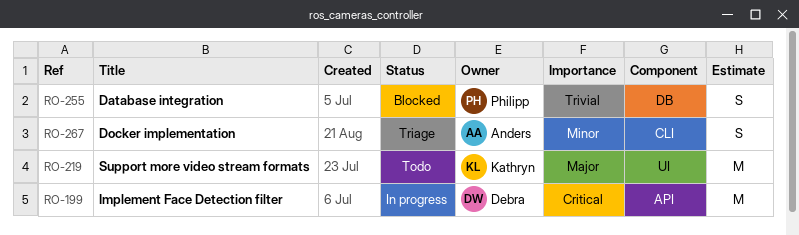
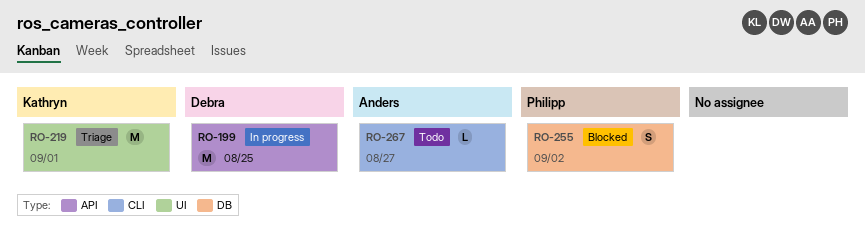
RO-219, status: Todo -> Triage
RO-267, status: Triage -> Todo
RO-267, estimate: S -> L

